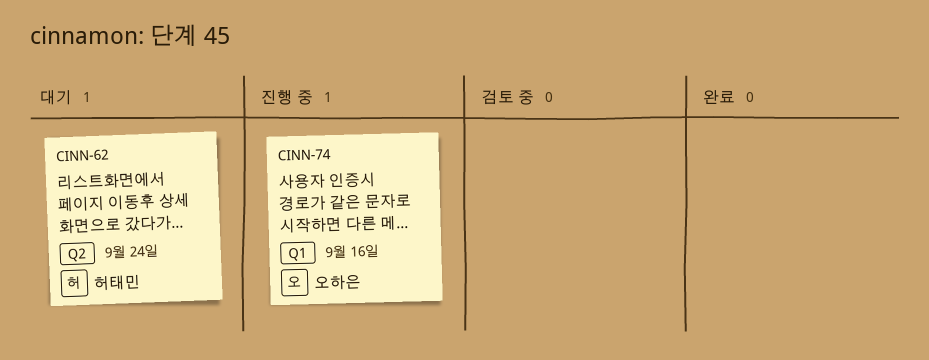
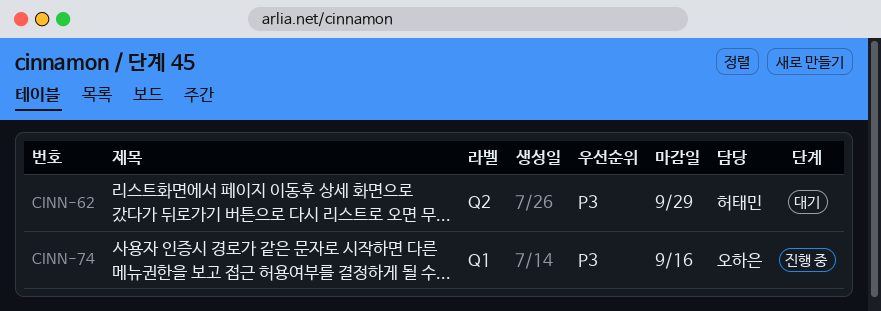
CINN-62, due: Sep 24 -> Sep 29

